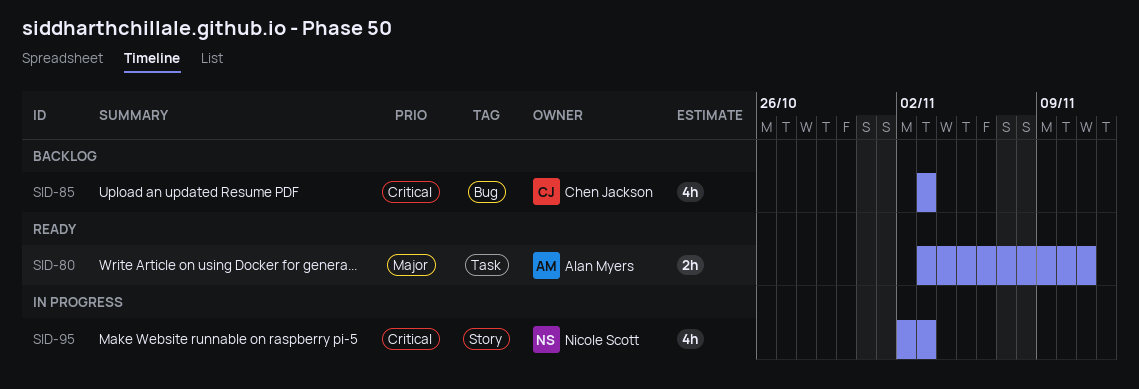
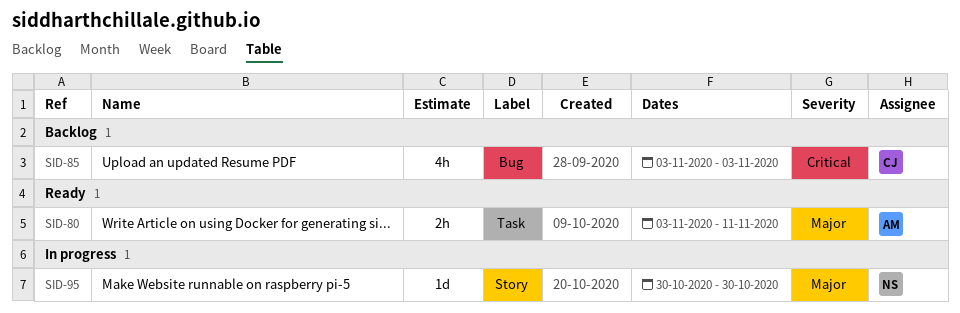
SID-95, priority: Critical -> Major
SID-95, estimate: 4h -> 1d
SID-95, start: Nov 2 -> Oct 30
SID-95, due: Nov 3 -> Oct 30

